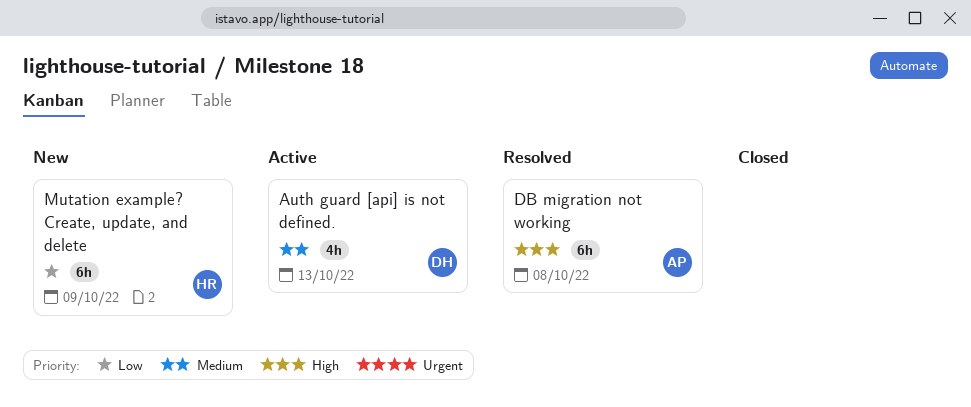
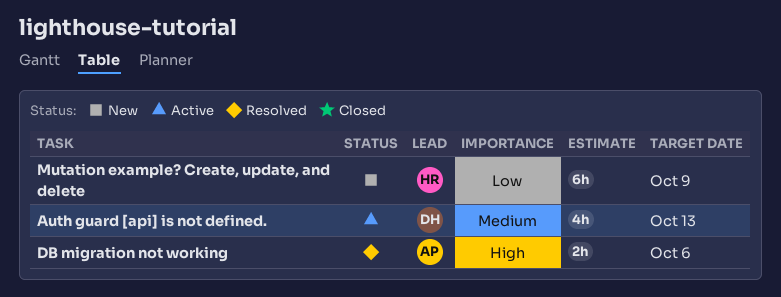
DB migration not working, estimate: 6h -> 2h
DB migration not working, due: Oct 8 -> Oct 6

